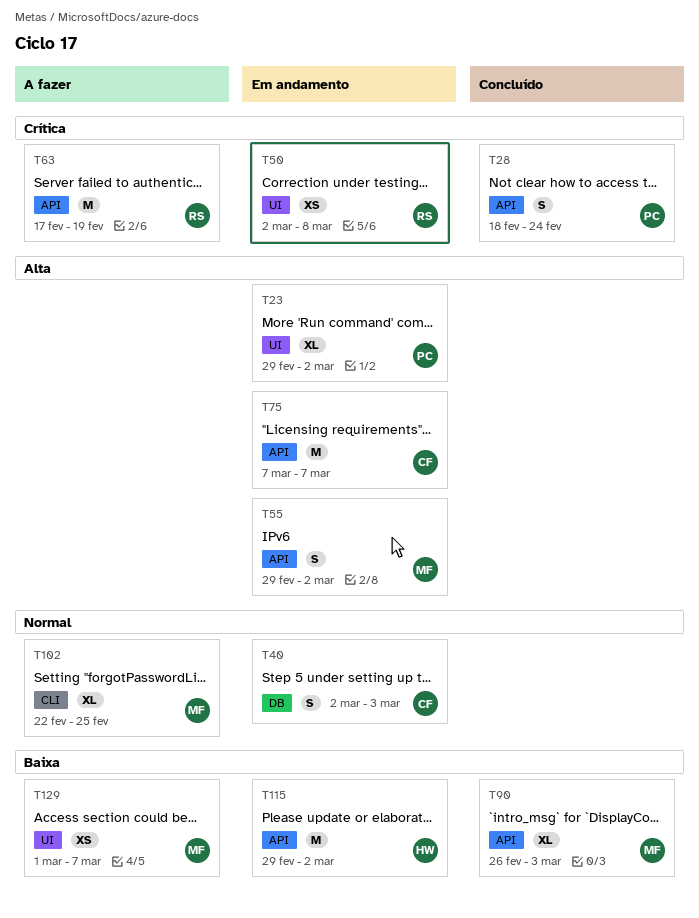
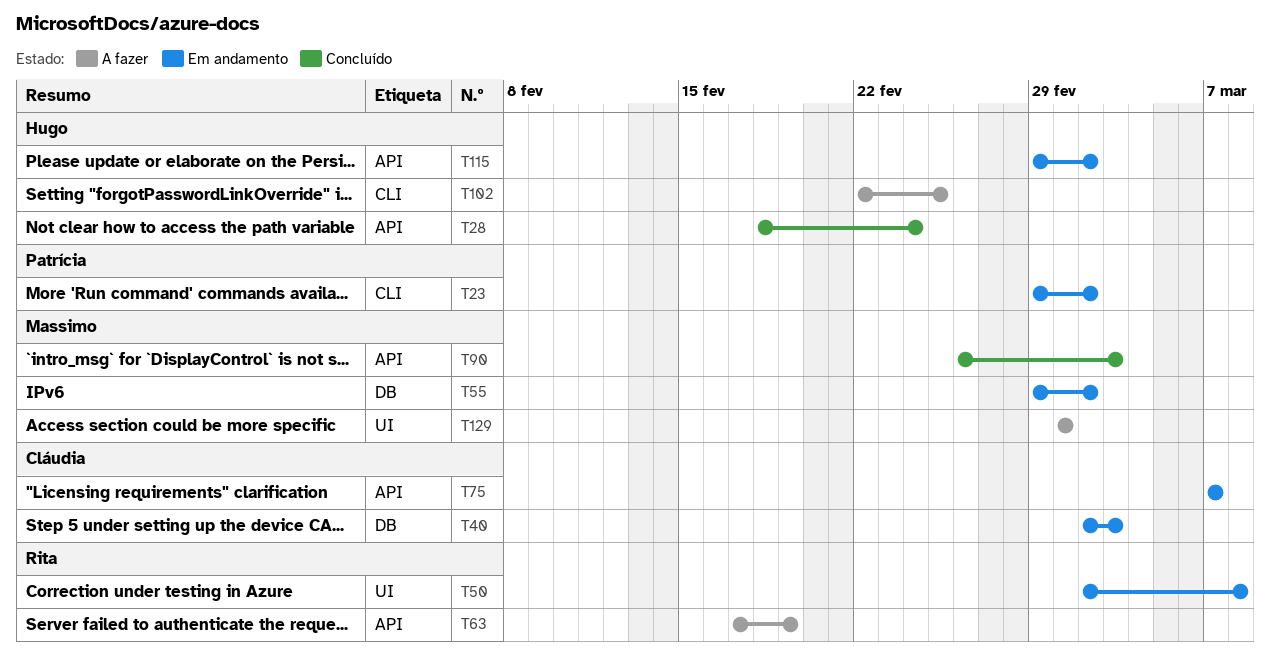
T23, label: UI -> CLI
T28, owner: Patrícia -> Hugo
T55, label: API -> DB
T102, owner: Massimo -> Hugo
T129, due: Mar 7 -> Mar 1

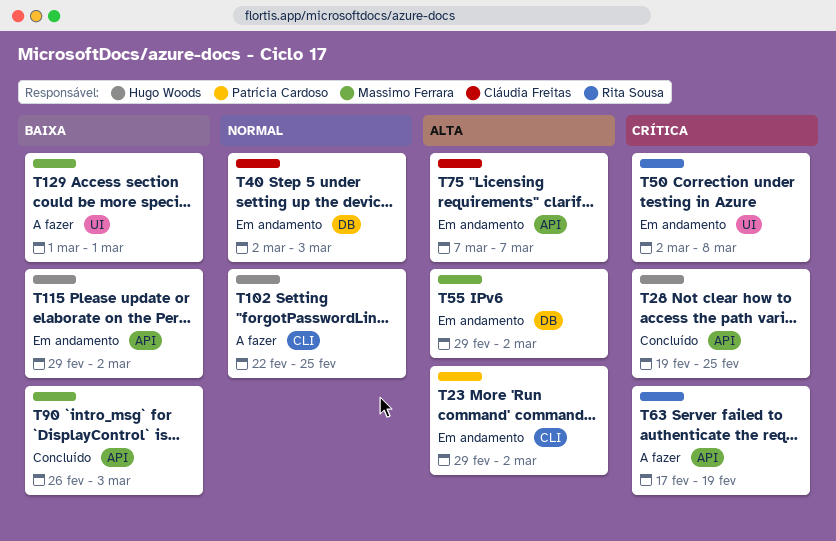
T28, start: Feb 18 -> Feb 19
T28, due: Feb 24 -> Feb 25

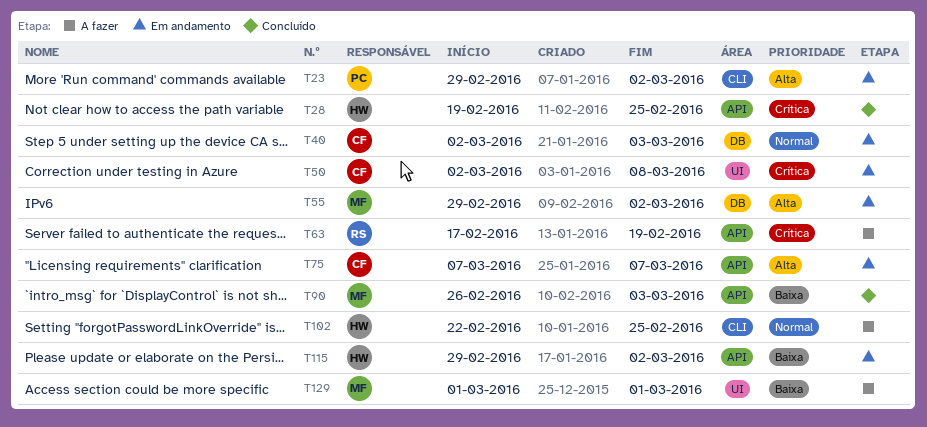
T50, owner: Rita Sousa -> Cláudia Freitas

